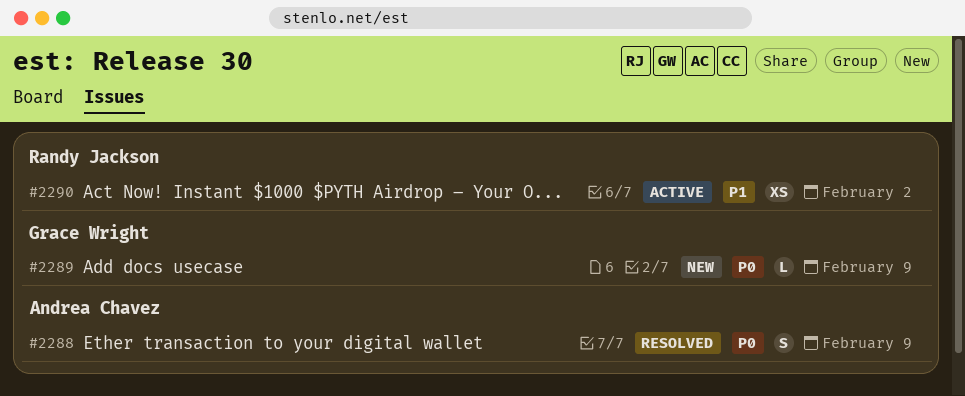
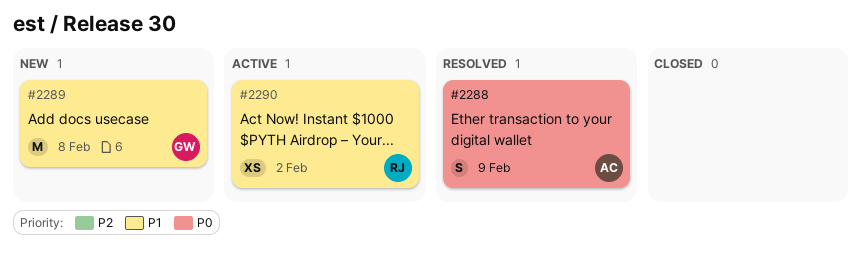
#2289, priority: P0 -> P1
#2289, estimate: L -> M
#2289, due: Feb 9 -> Feb 8

